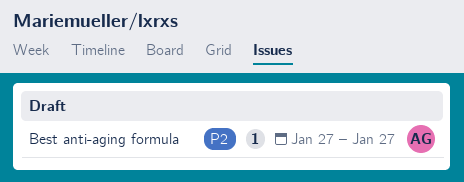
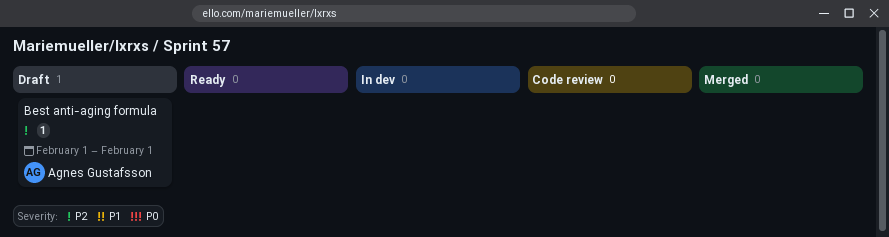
Best anti-aging formula, start: Jan 27 -> Feb 1
Best anti-aging formula, due: Jan 27 -> Feb 1

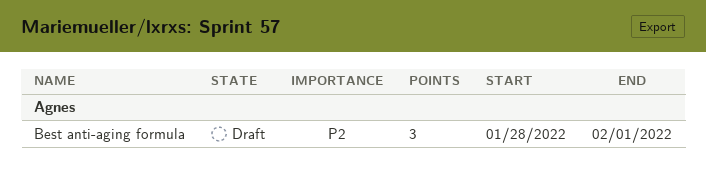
Best anti-aging formula, estimate: 1 -> 3
Best anti-aging formula, start: Feb 1 -> Jan 28

